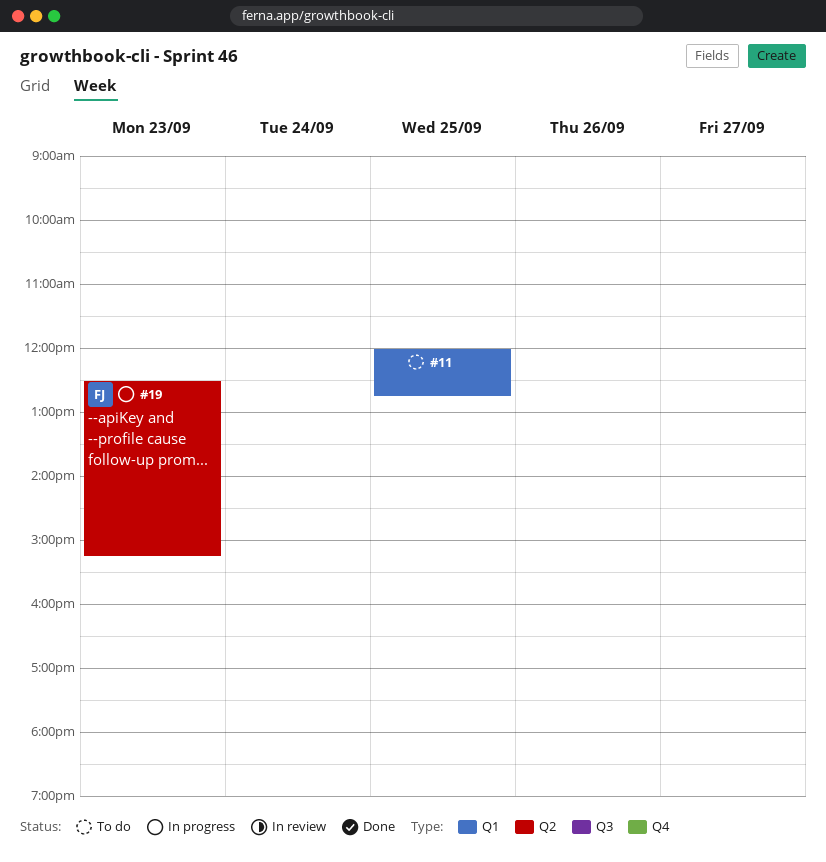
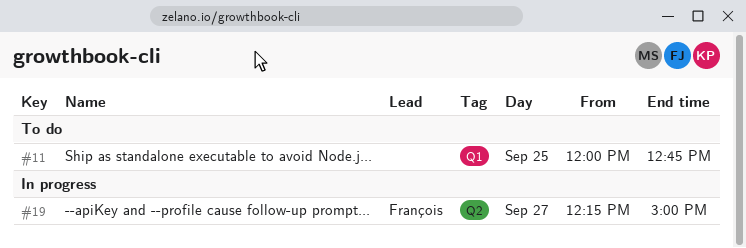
#19, day: Sep 23 -> Sep 27
#19, begins: 12:30 -> 12:15
#19, ends: 15:15 -> 15:00

